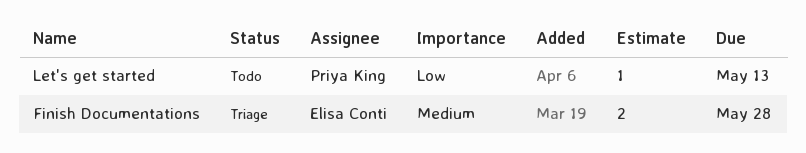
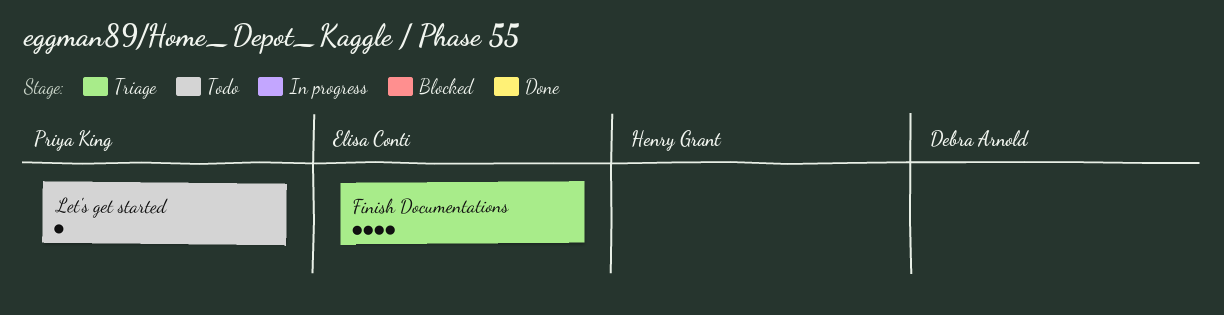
Finish Documentations, estimate: 2 -> 4

